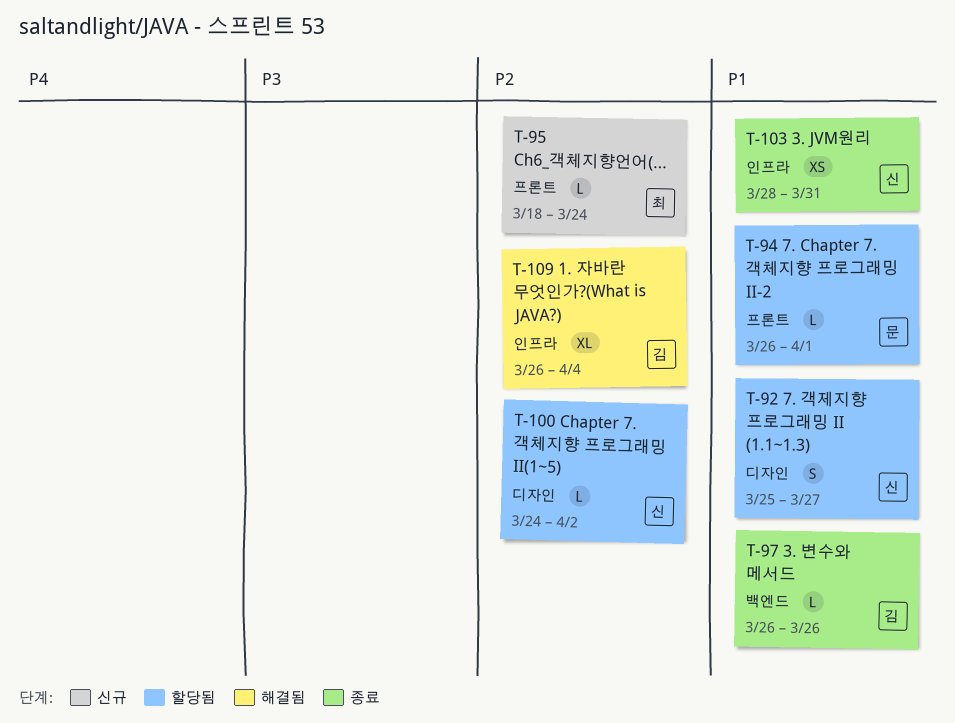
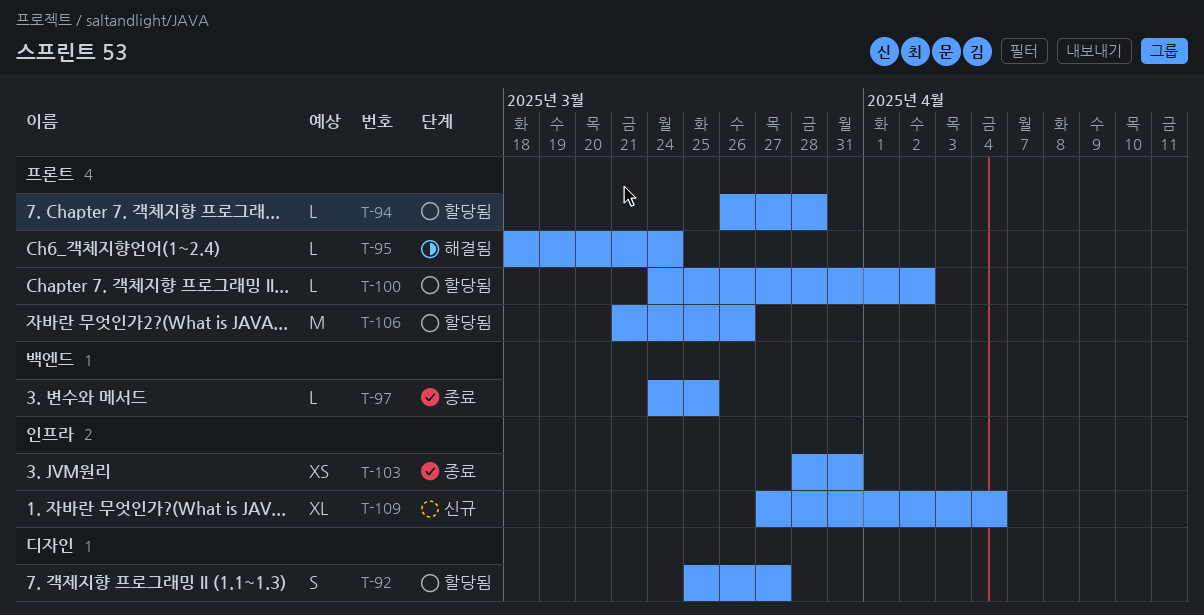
T-94, due: Apr 1 -> Mar 28
T-95, status: 신규 -> 해결됨
T-97, start: Mar 26 -> Mar 24
T-97, due: Mar 26 -> Mar 25
T-100, label: 디자인 -> 프론트
T-106: none -> present
T-109, status: 해결됨 -> 신규
T-109, start: Mar 26 -> Mar 27

